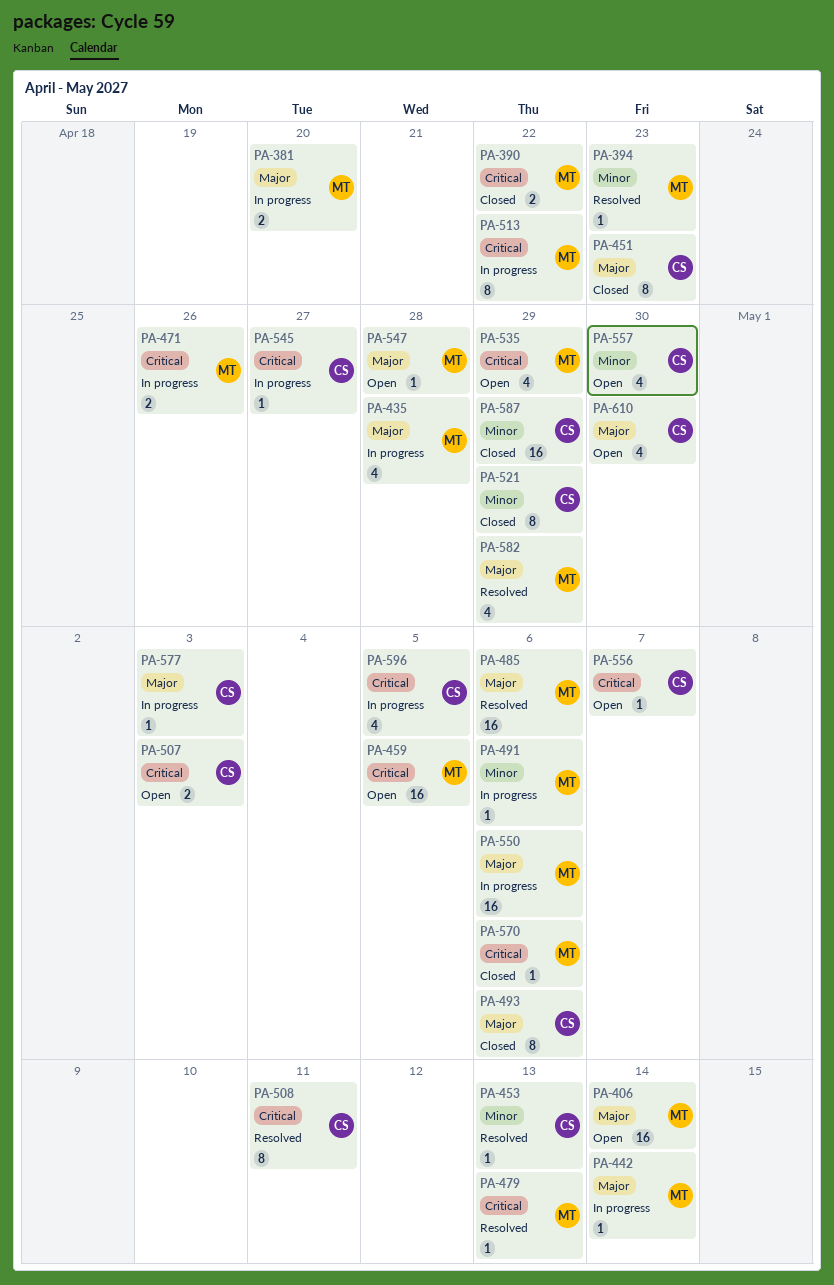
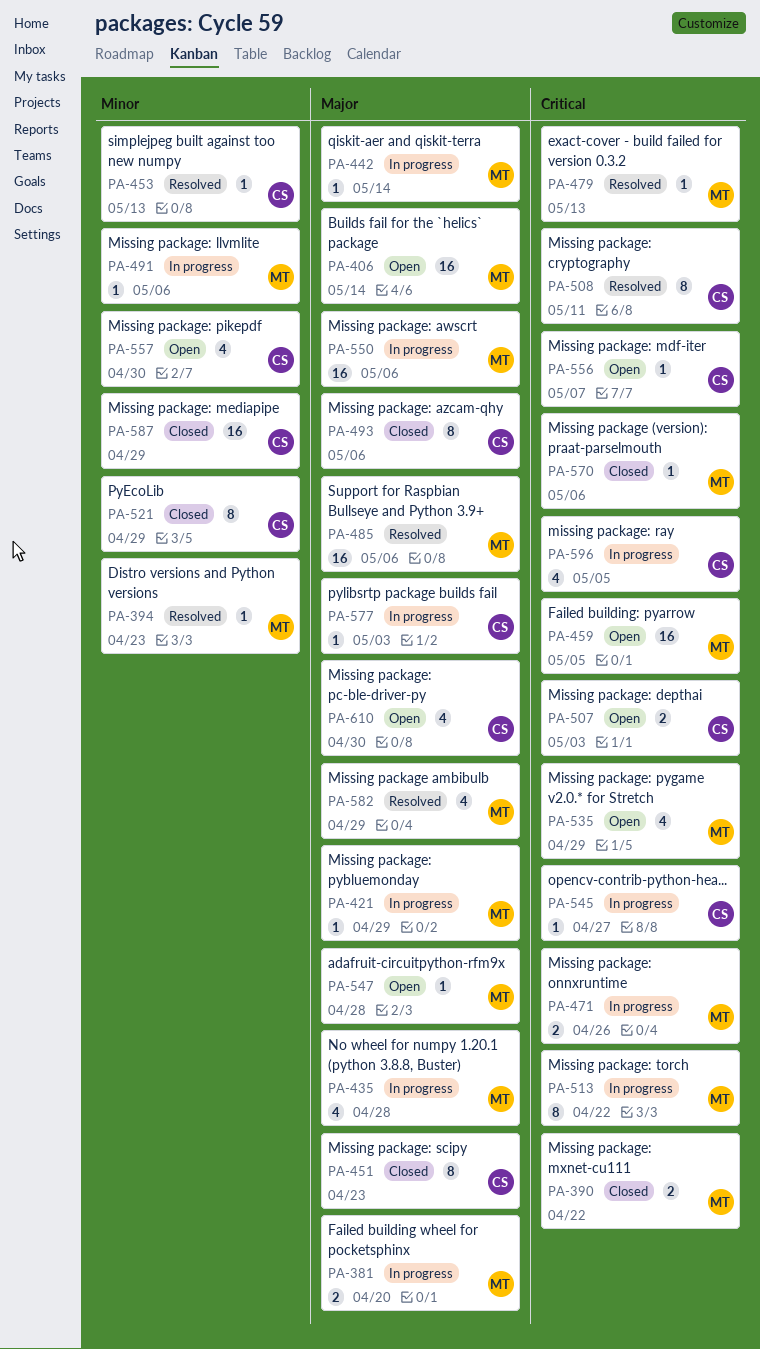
PA-421: none -> present

